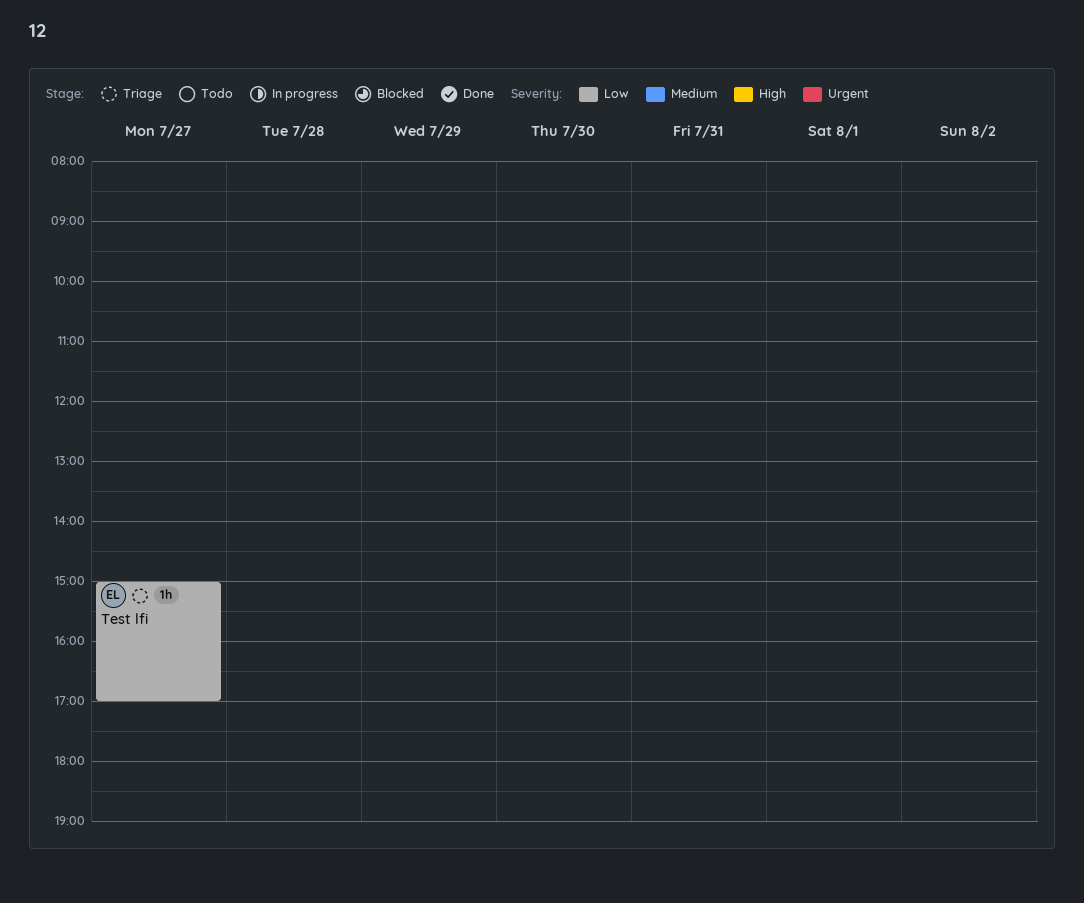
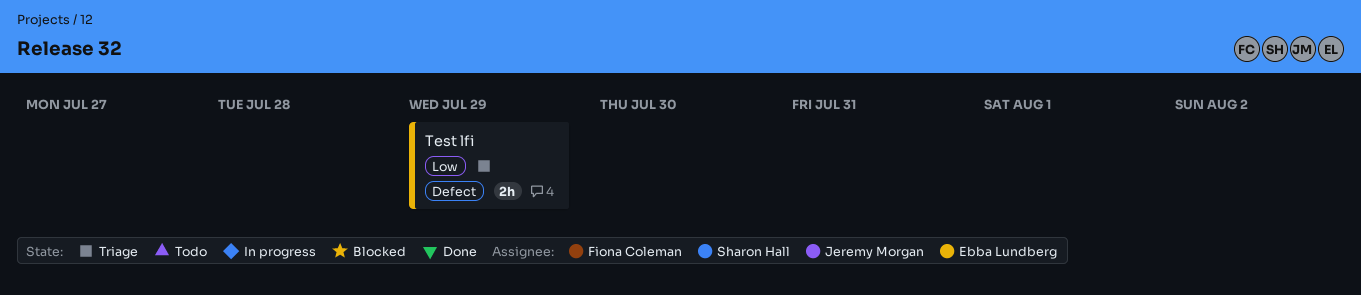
Test lfi, estimate: 1h -> 2h
Test lfi, day: Jul 27 -> Jul 29

